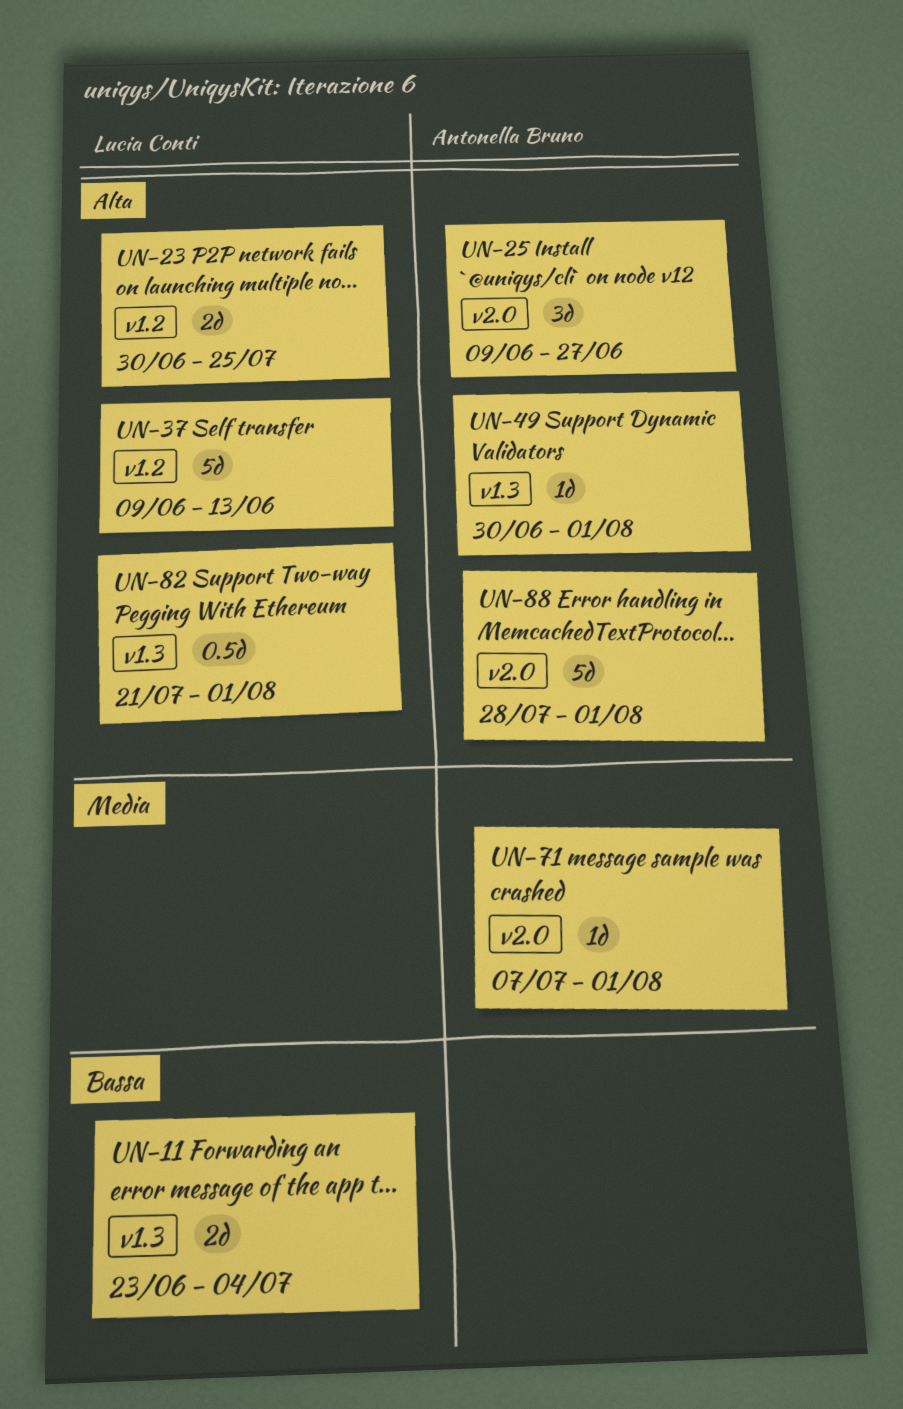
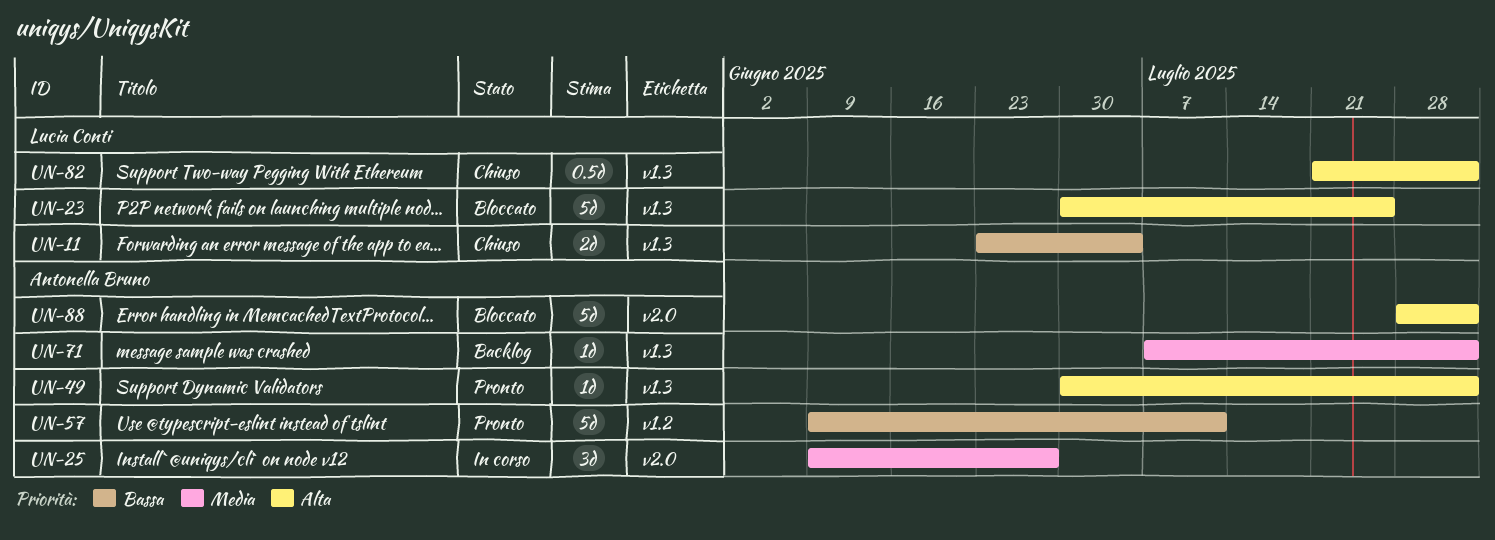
UN-23, label: v1.2 -> v1.3
UN-23, estimate: 2d -> 5d
UN-25, priority: Alta -> Media
UN-37: present -> none
UN-57: none -> present
UN-71, label: v2.0 -> v1.3

